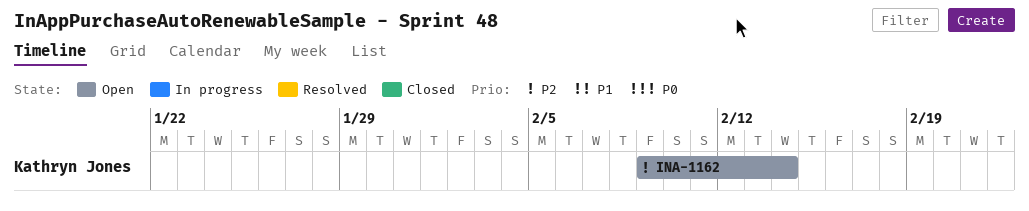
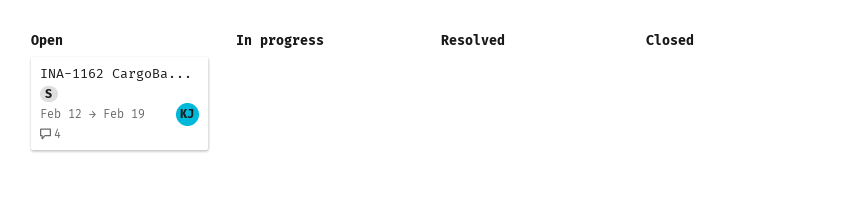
INA-1162, start: Feb 9 -> Feb 12
INA-1162, due: Feb 14 -> Feb 19

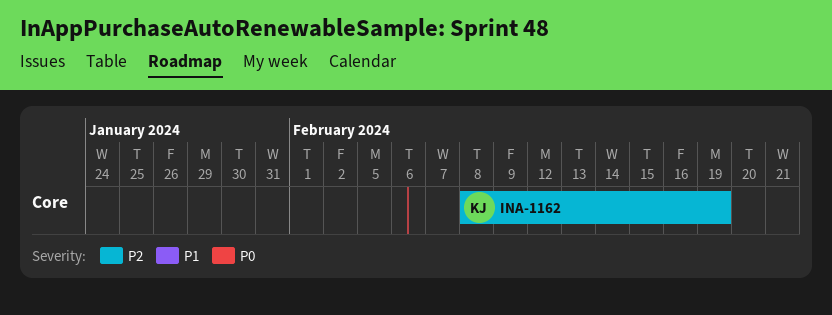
INA-1162, start: Feb 12 -> Feb 8

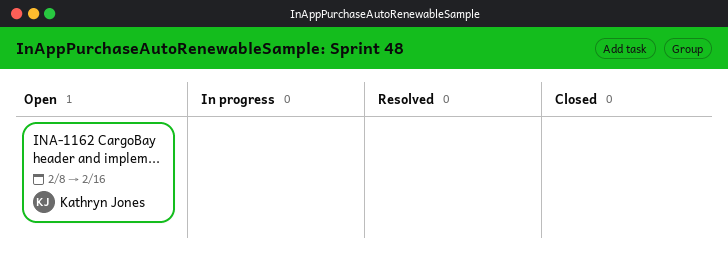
INA-1162, due: Feb 19 -> Feb 16

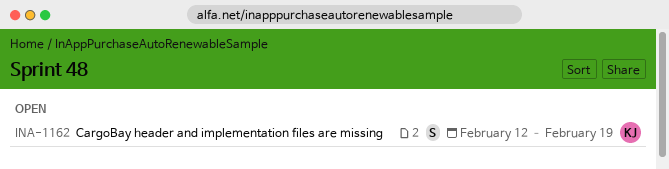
INA-1162, start: Feb 8 -> Feb 12
INA-1162, due: Feb 16 -> Feb 19

